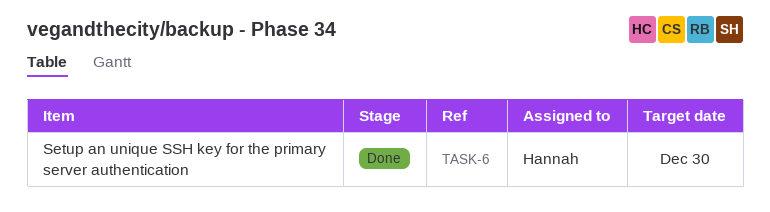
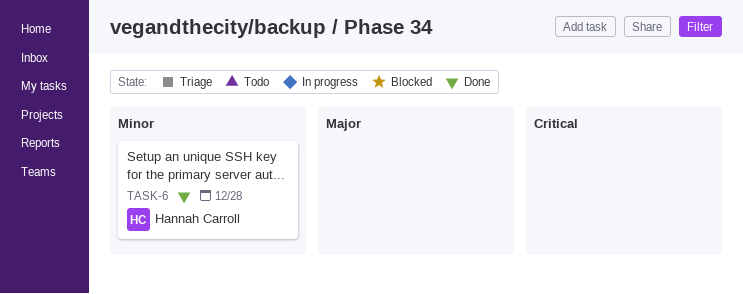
TASK-6, due: Dec 30 -> Dec 28

